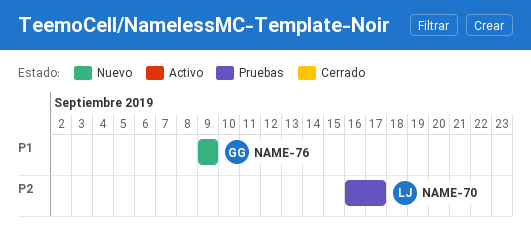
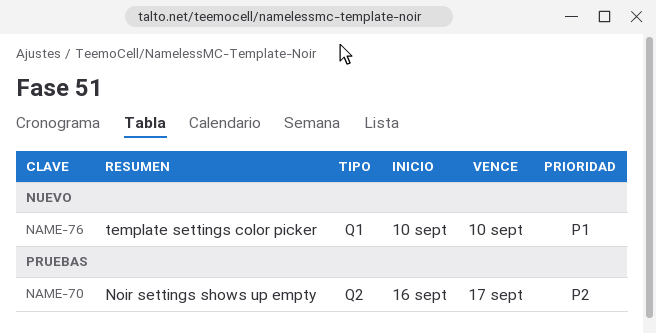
NAME-76, start: Sep 9 -> Sep 10
NAME-76, due: Sep 9 -> Sep 10

